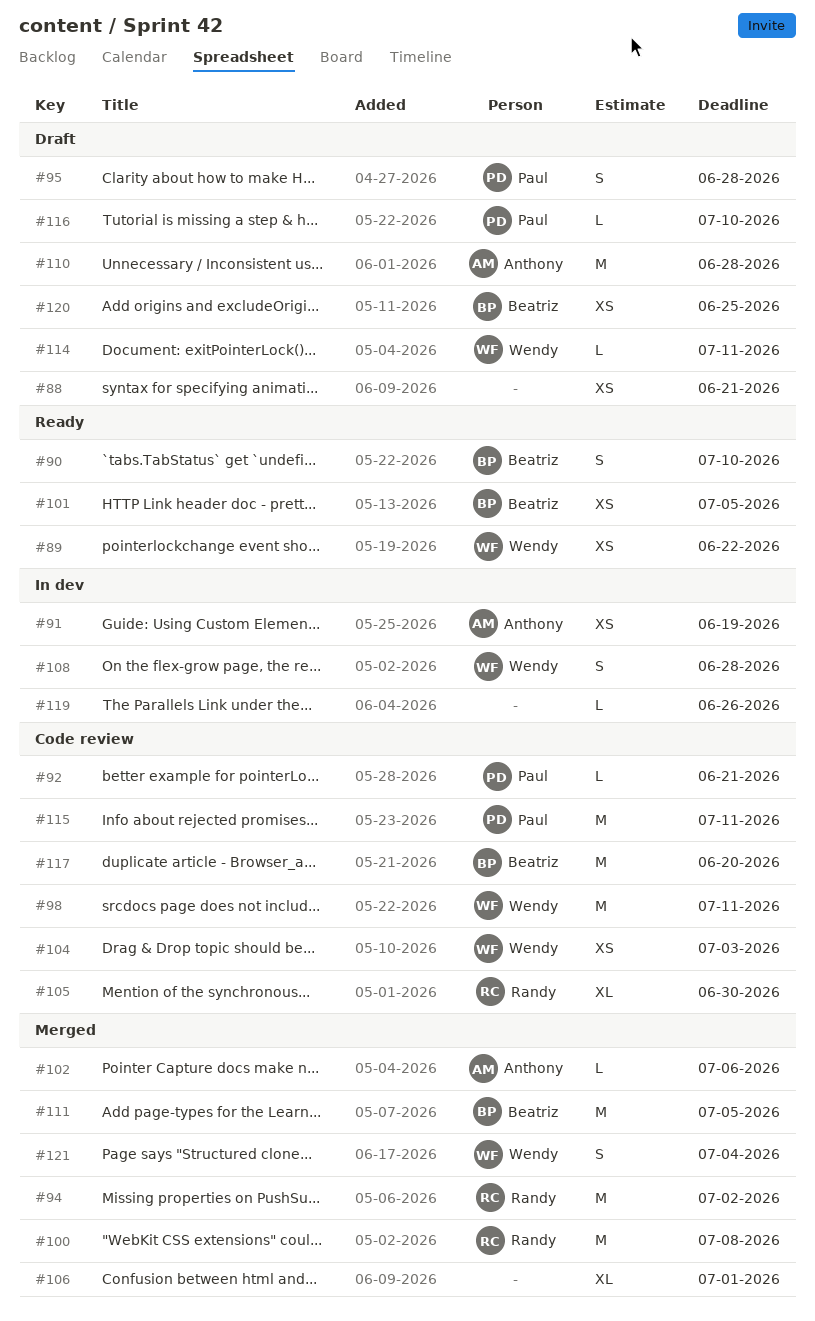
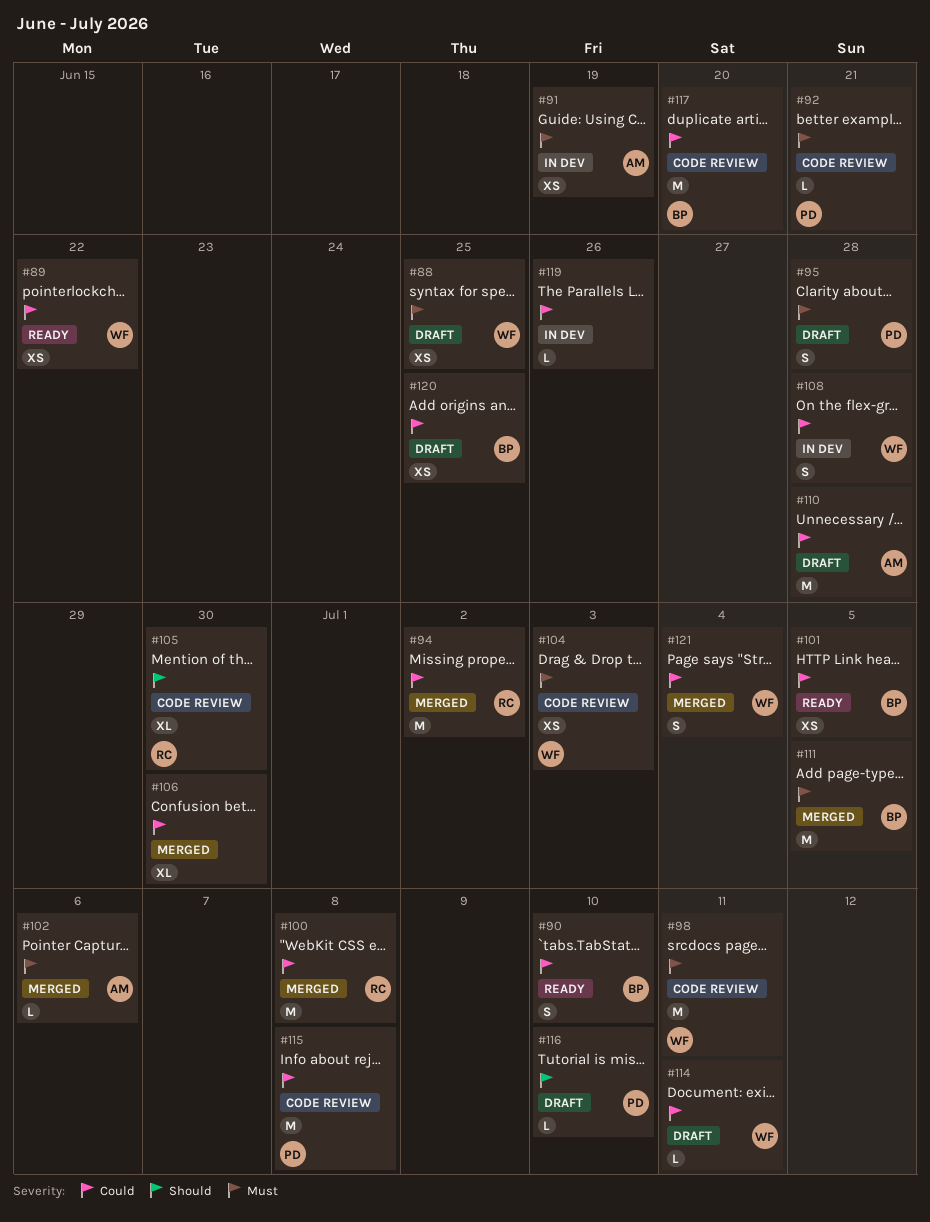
#88, owner: none -> Wendy
#88, due: Jun 21 -> Jun 25
#106, due: Jul 1 -> Jun 30
#115, due: Jul 11 -> Jul 8

